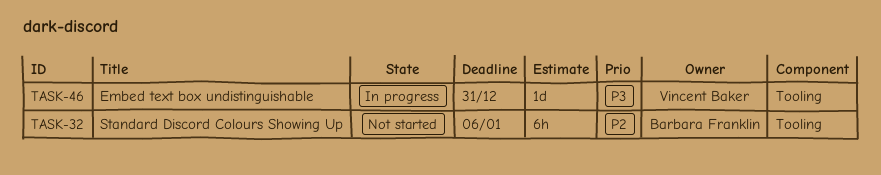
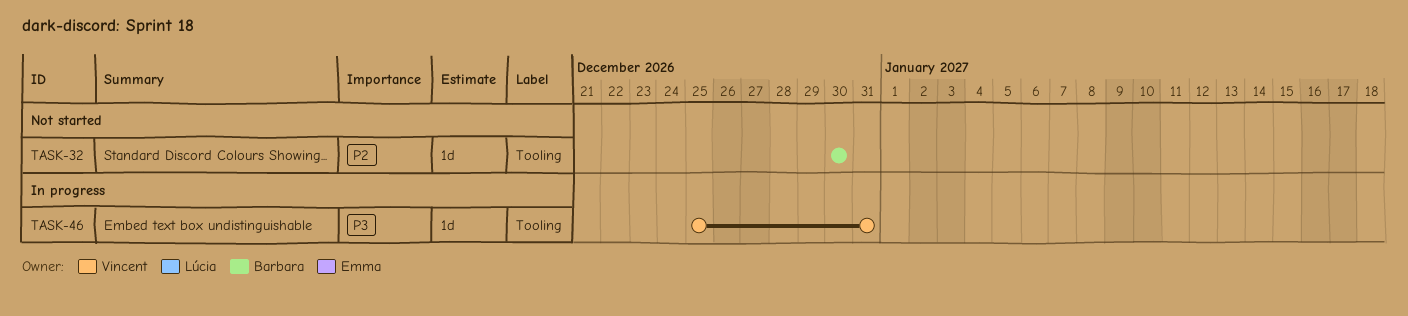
TASK-32, estimate: 6h -> 1d
TASK-32, due: Jan 6 -> Dec 30

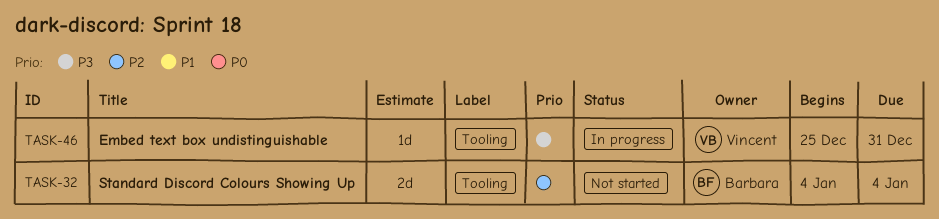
TASK-32, estimate: 1d -> 2d
TASK-32, start: Dec 30 -> Jan 4
TASK-32, due: Dec 30 -> Jan 4

